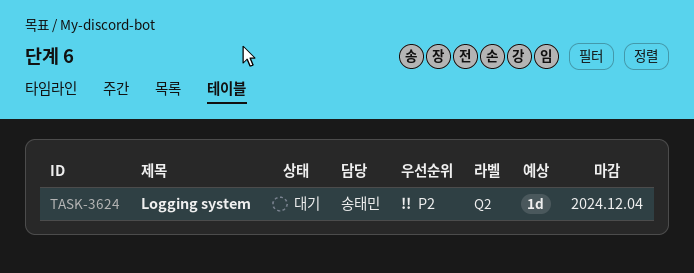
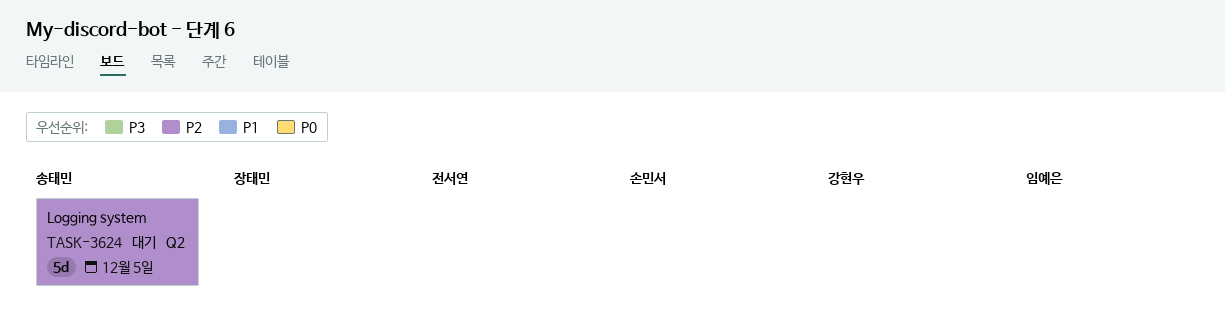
TASK-3624, estimate: 1d -> 5d
TASK-3624, due: Dec 4 -> Dec 5

